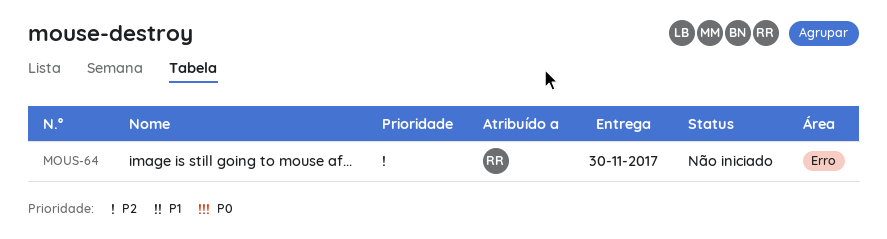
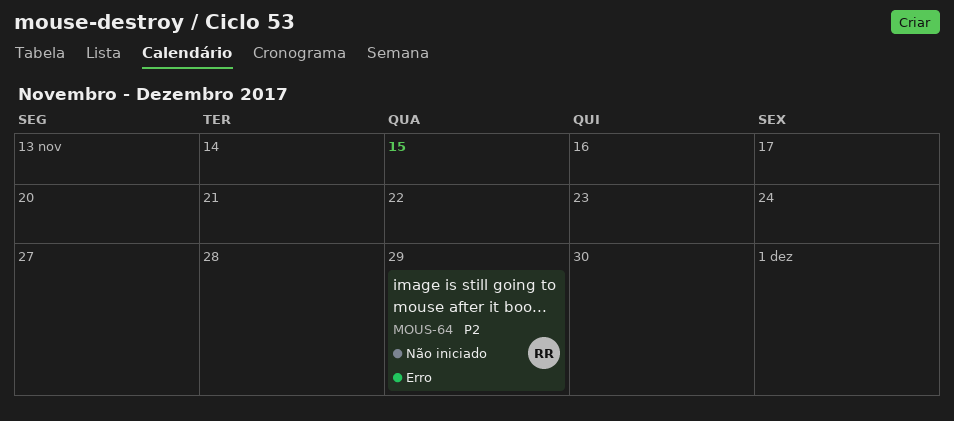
MOUS-64, due: Nov 30 -> Nov 29

